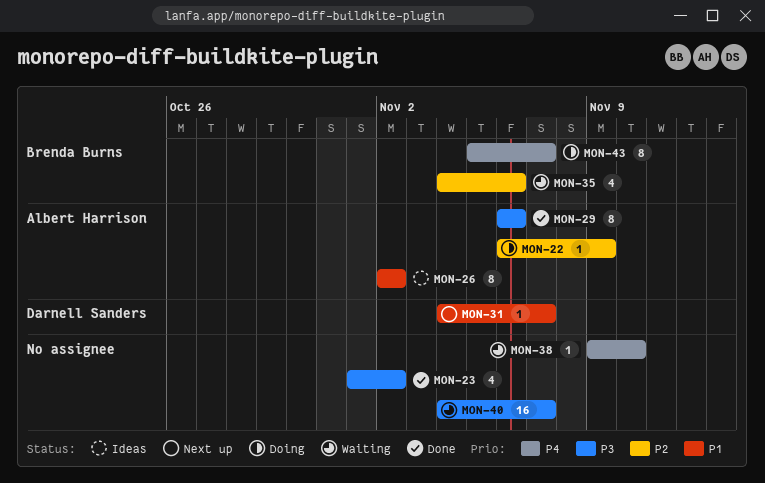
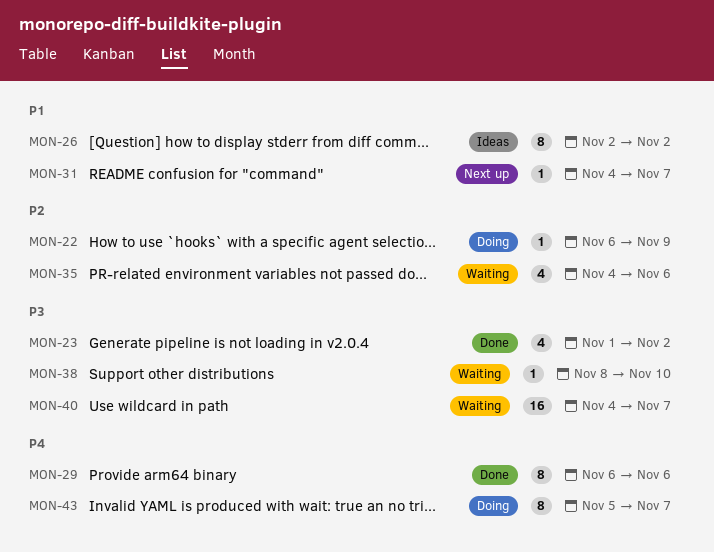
MON-29, priority: P3 -> P4
MON-38, priority: P4 -> P3
MON-38, start: Nov 9 -> Nov 8

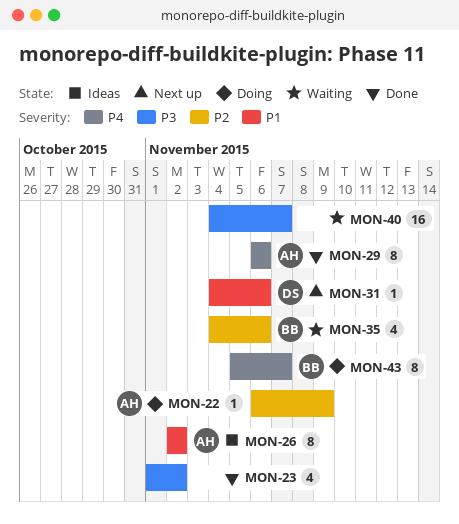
MON-31, due: Nov 7 -> Nov 6
MON-38: present -> none

